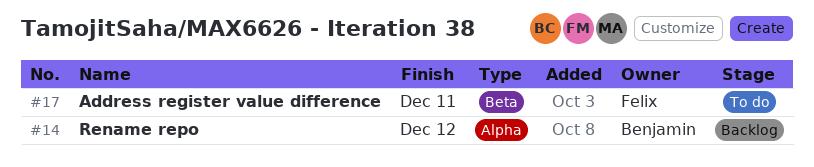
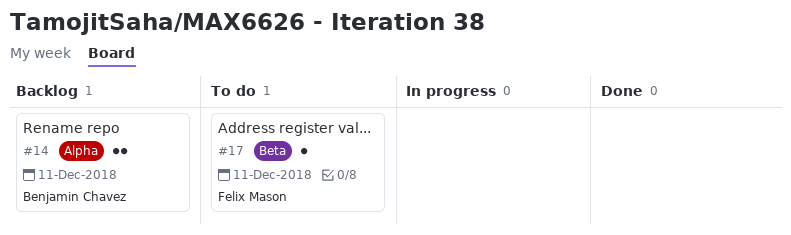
#14, due: Dec 12 -> Dec 11

